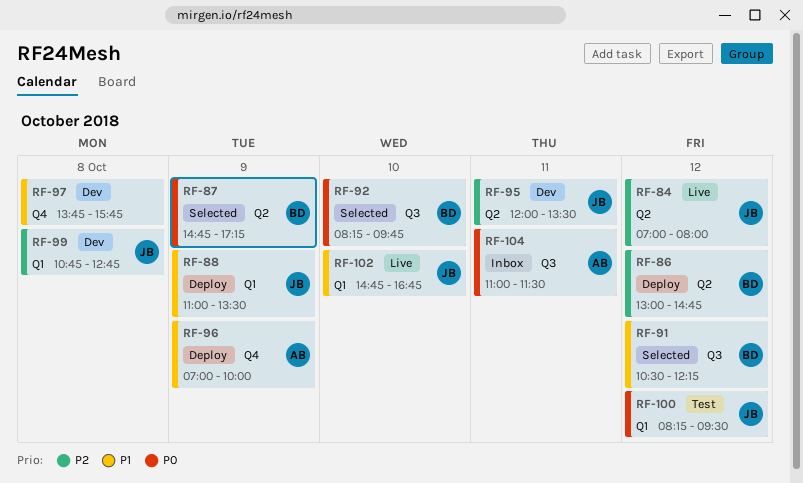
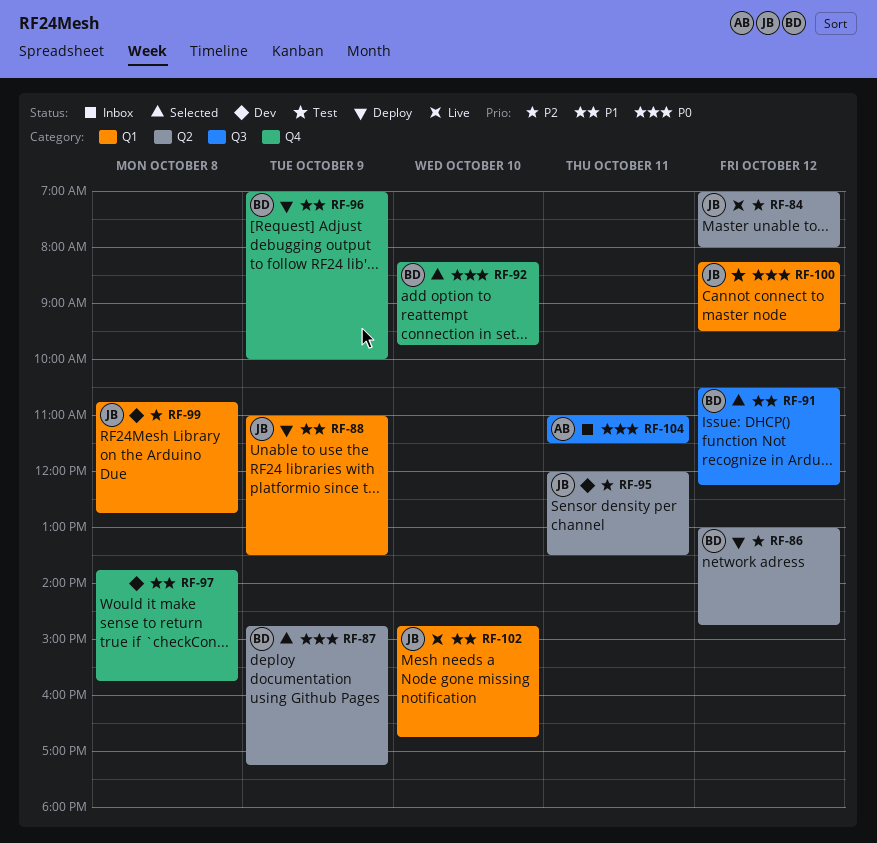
RF-92, label: Q3 -> Q4
RF-96, owner: AB -> BD

